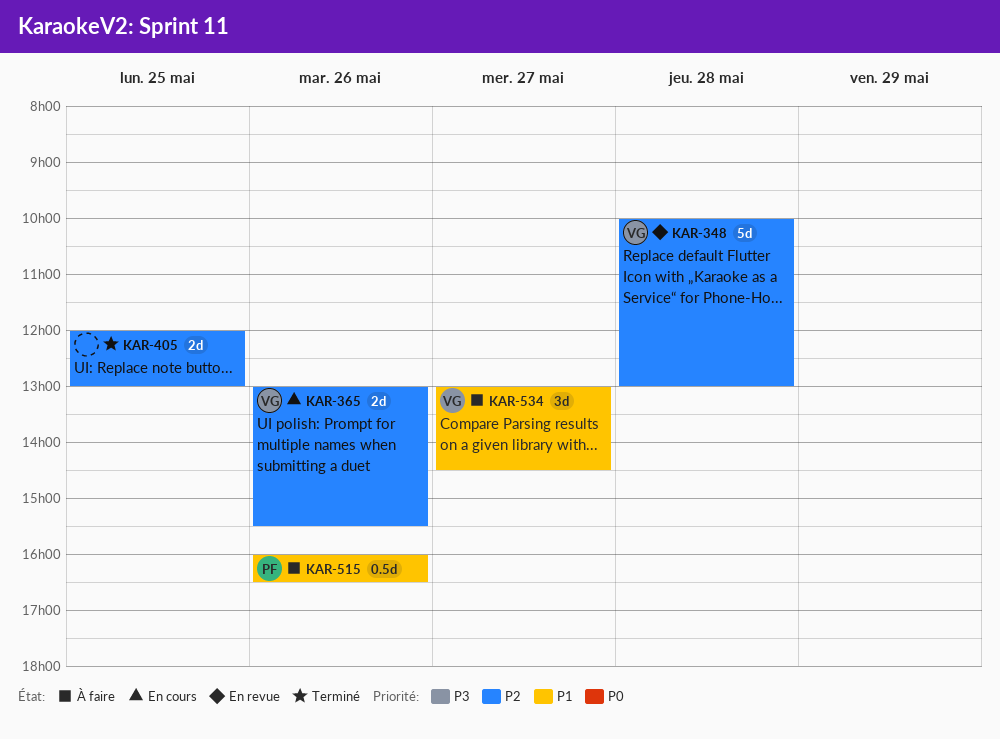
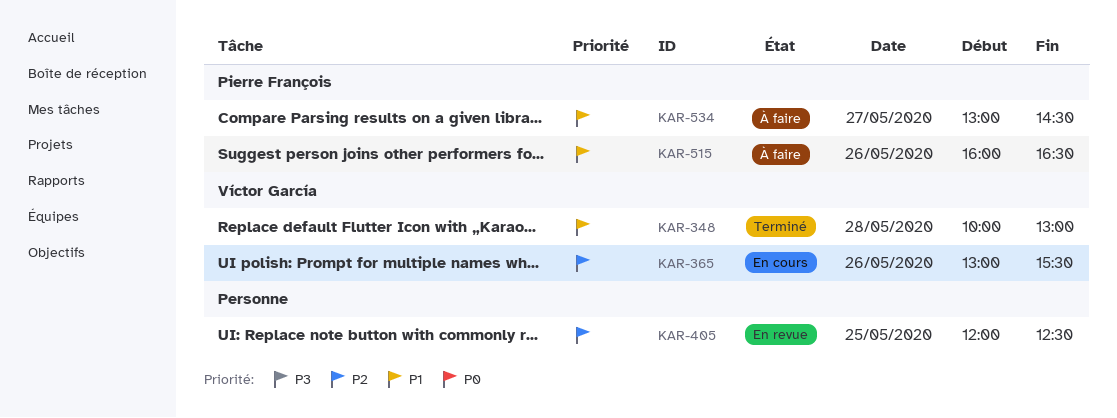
KAR-348, status: En revue -> Terminé
KAR-348, priority: P2 -> P1
KAR-405, status: Terminé -> En revue
KAR-405, ends: 13:00 -> 12:30
KAR-534, owner: Víctor García -> Pierre François

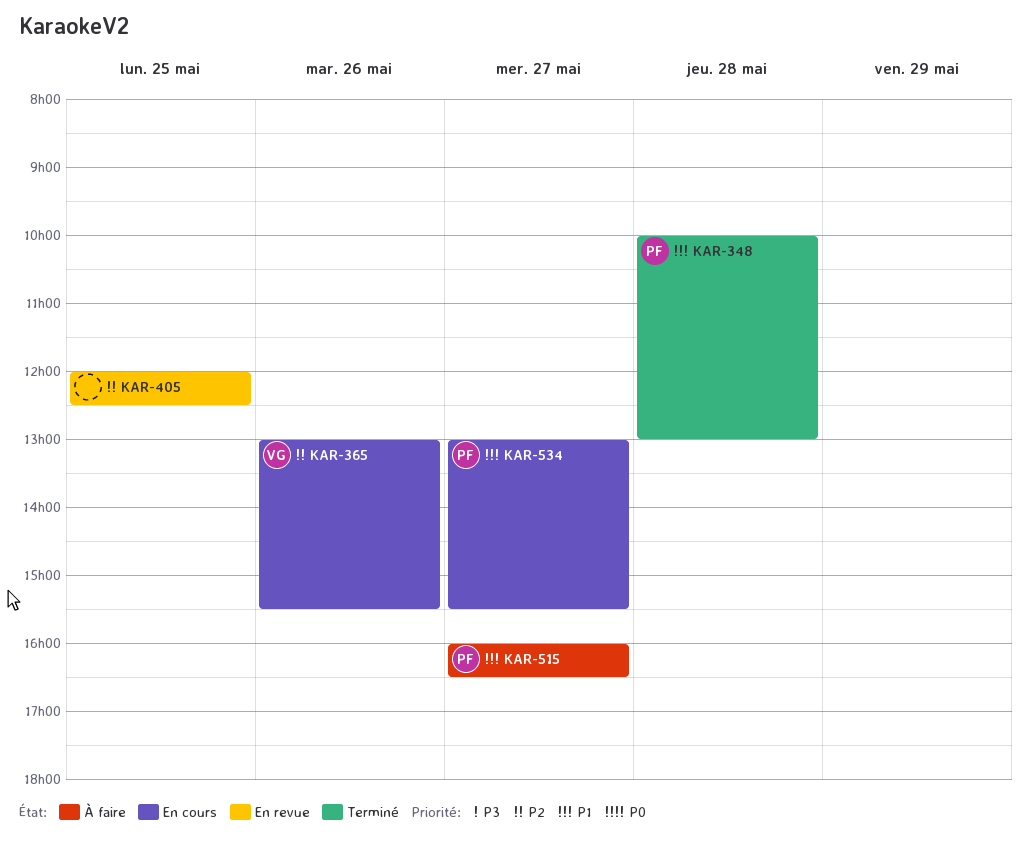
KAR-348, owner: Víctor García -> Pierre François
KAR-515, day: May 26 -> May 27
KAR-534, status: À faire -> En cours
KAR-534, ends: 14:30 -> 15:30

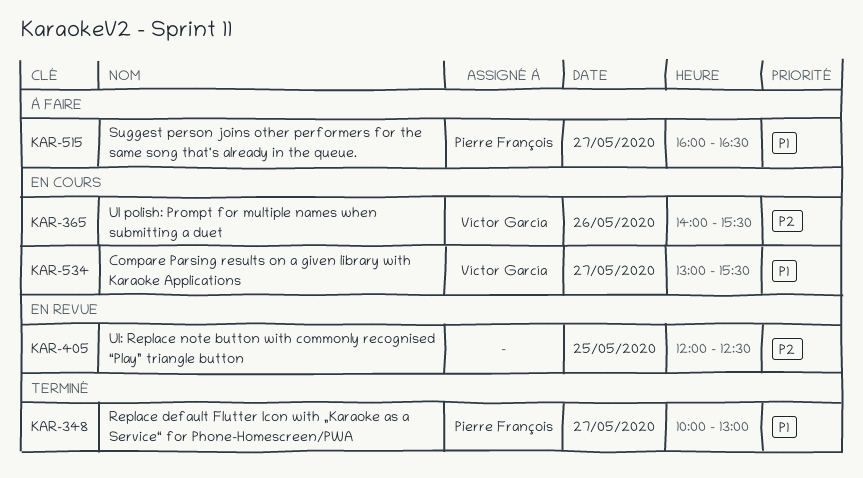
KAR-348, day: May 28 -> May 27
KAR-365, begins: 13:00 -> 14:00
KAR-534, owner: Pierre François -> Víctor García

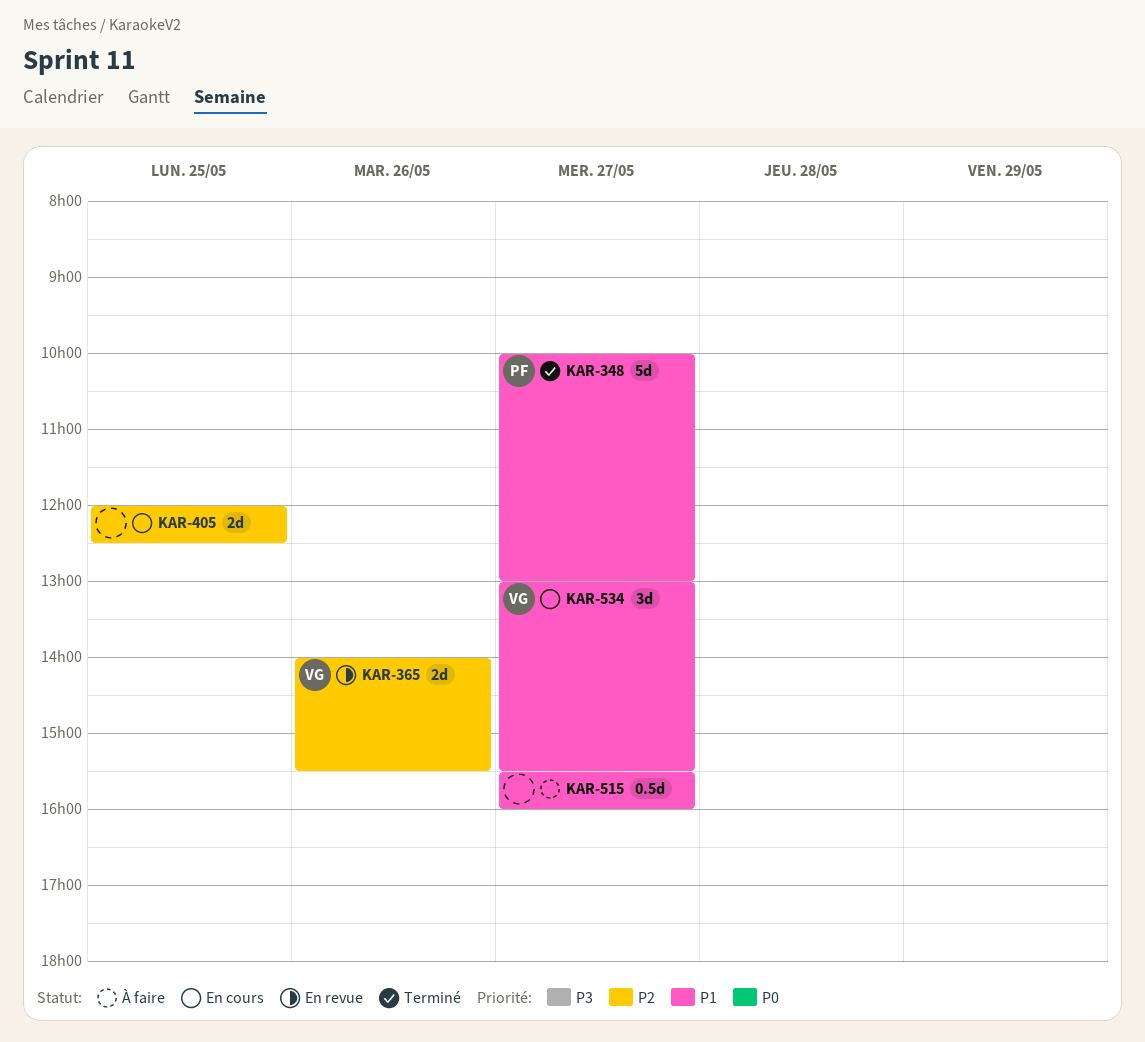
KAR-365, status: En cours -> En revue
KAR-405, status: En revue -> En cours
KAR-515, owner: Pierre François -> none
KAR-515, begins: 16:00 -> 15:30
KAR-515, ends: 16:30 -> 16:00

